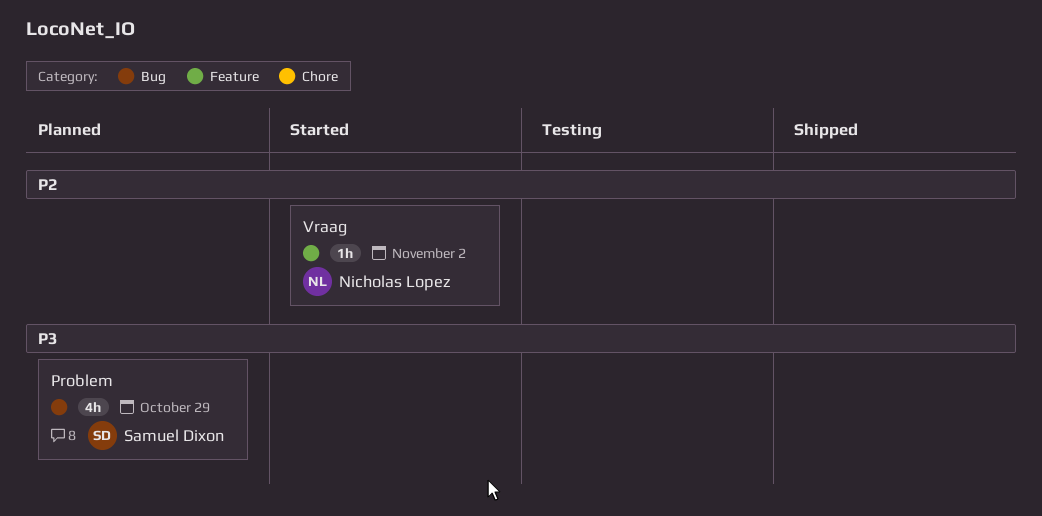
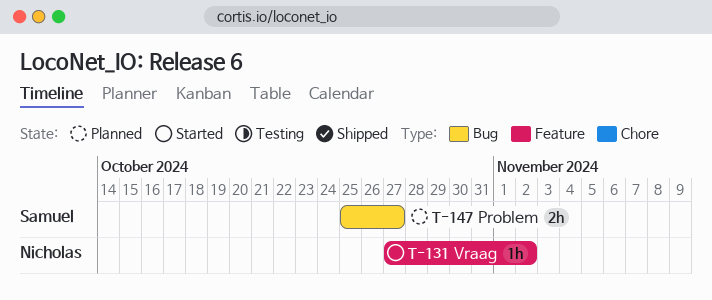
Problem, estimate: 4h -> 2h
Problem, due: Oct 29 -> Oct 27

